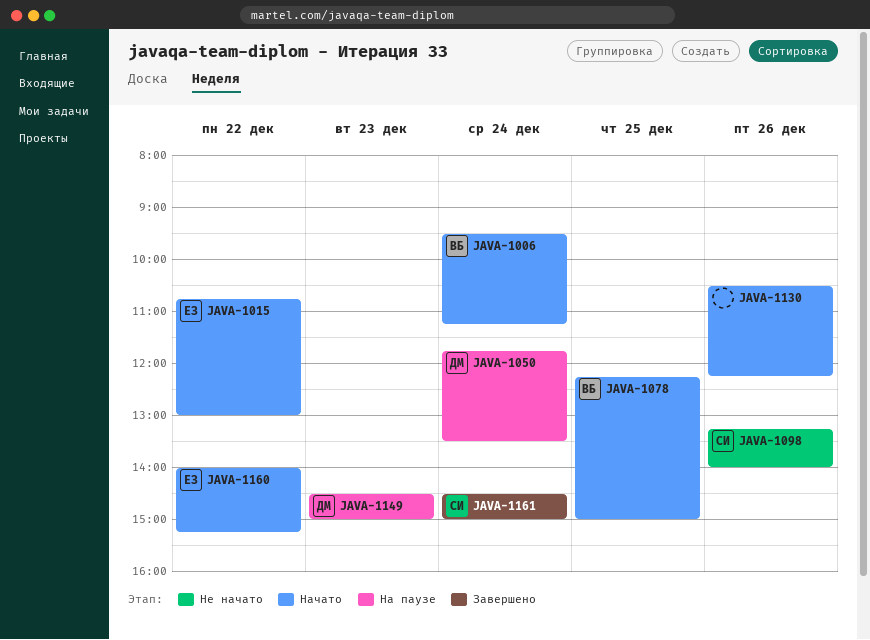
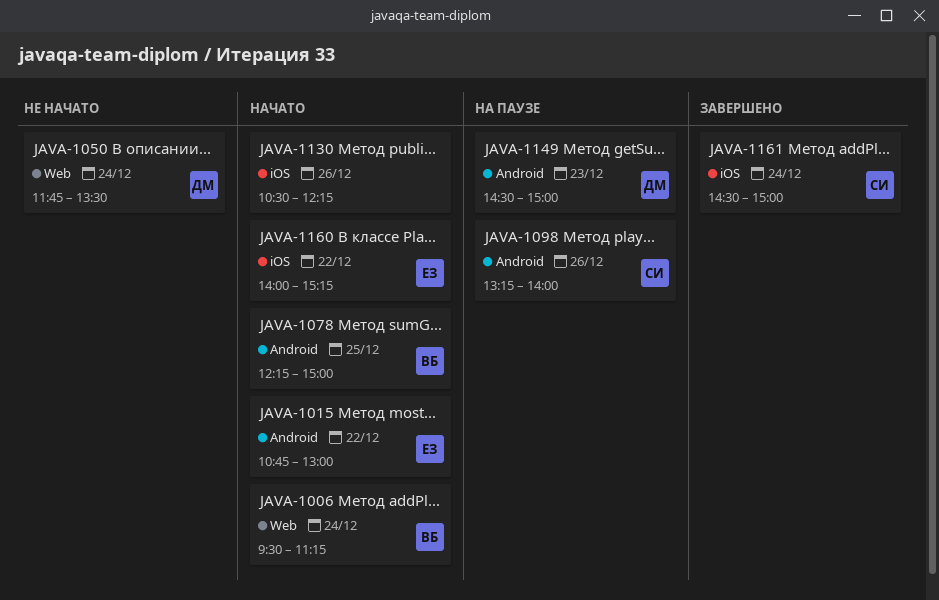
JAVA-1050, status: На паузе -> Не начато
JAVA-1098, status: Не начато -> На паузе

